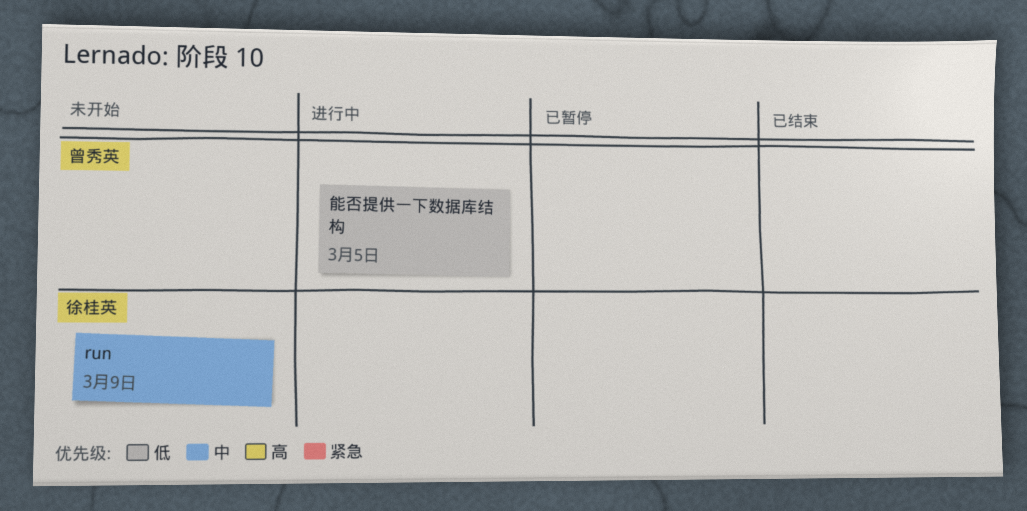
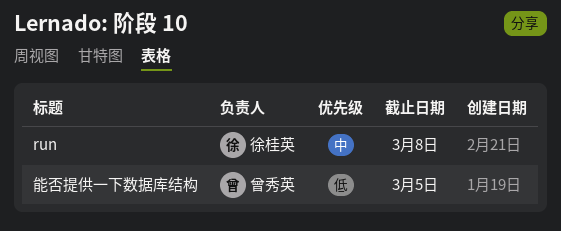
run, due: Mar 9 -> Mar 8

